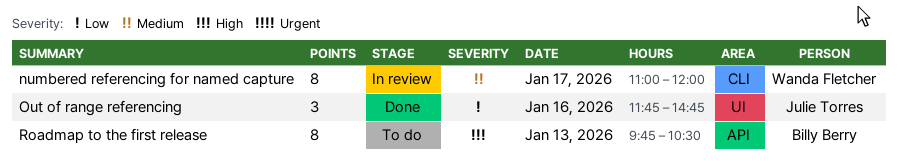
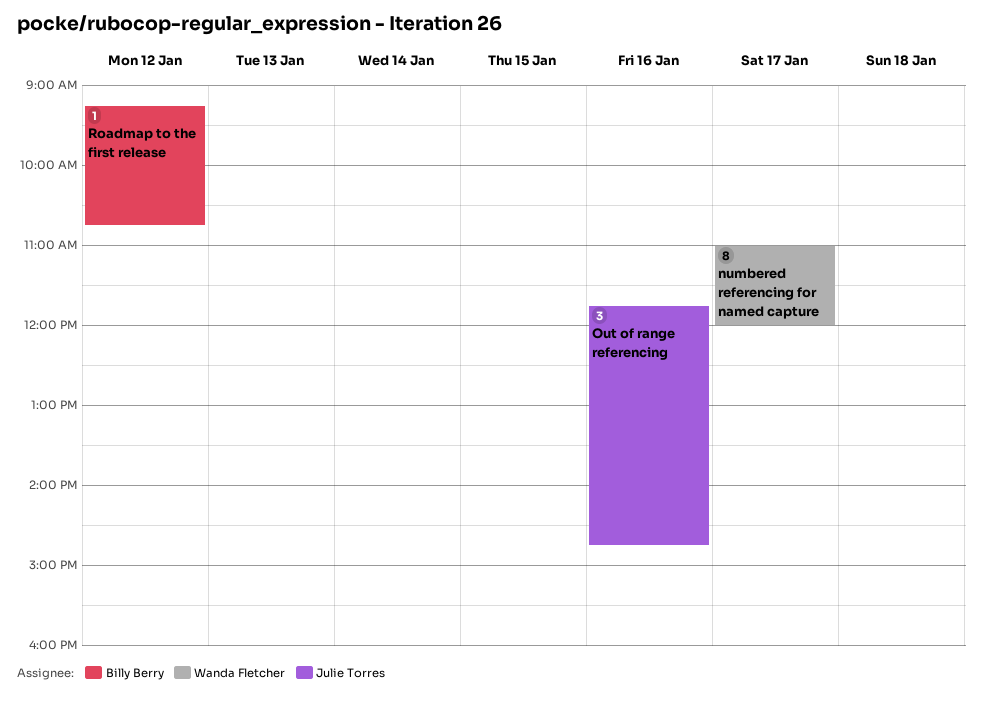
Roadmap to the first release, estimate: 8 -> 1
Roadmap to the first release, day: Jan 13 -> Jan 12
Roadmap to the first release, begins: 09:45 -> 09:15
Roadmap to the first release, ends: 10:30 -> 10:45

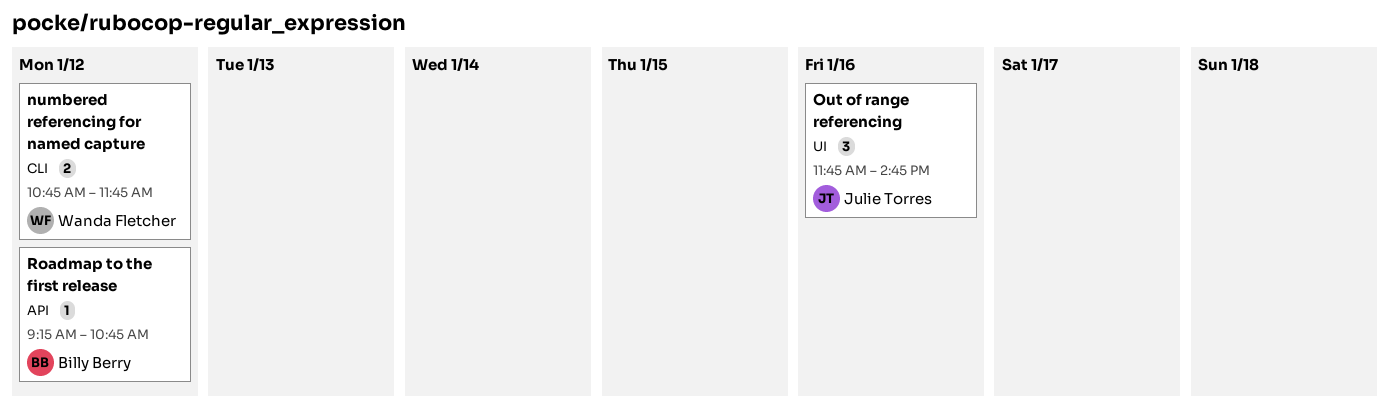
numbered referencing for named capture, estimate: 8 -> 2
numbered referencing for named capture, day: Jan 17 -> Jan 12
numbered referencing for named capture, begins: 11:00 -> 10:45
numbered referencing for named capture, ends: 12:00 -> 11:45

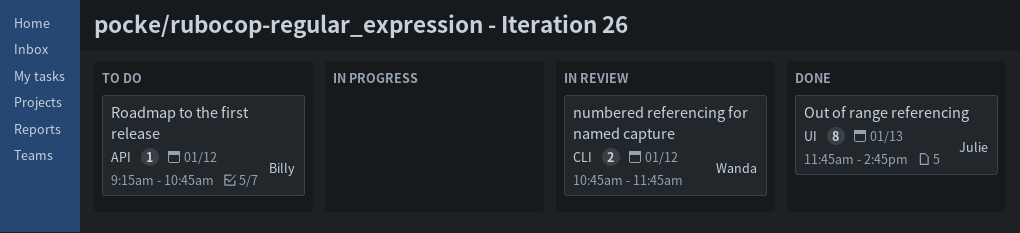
Out of range referencing, estimate: 3 -> 8
Out of range referencing, day: Jan 16 -> Jan 13

